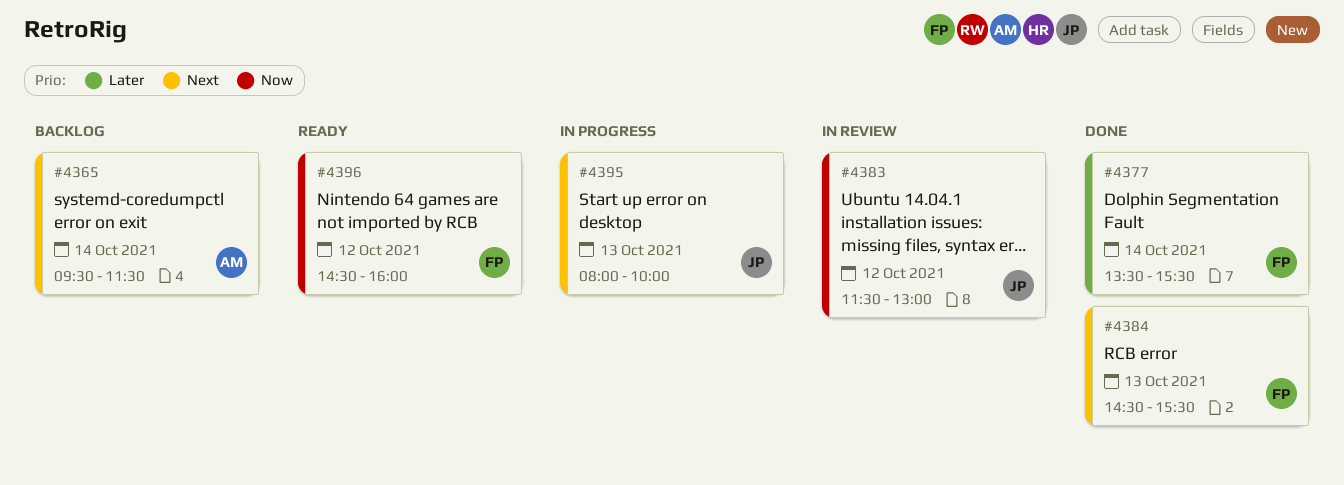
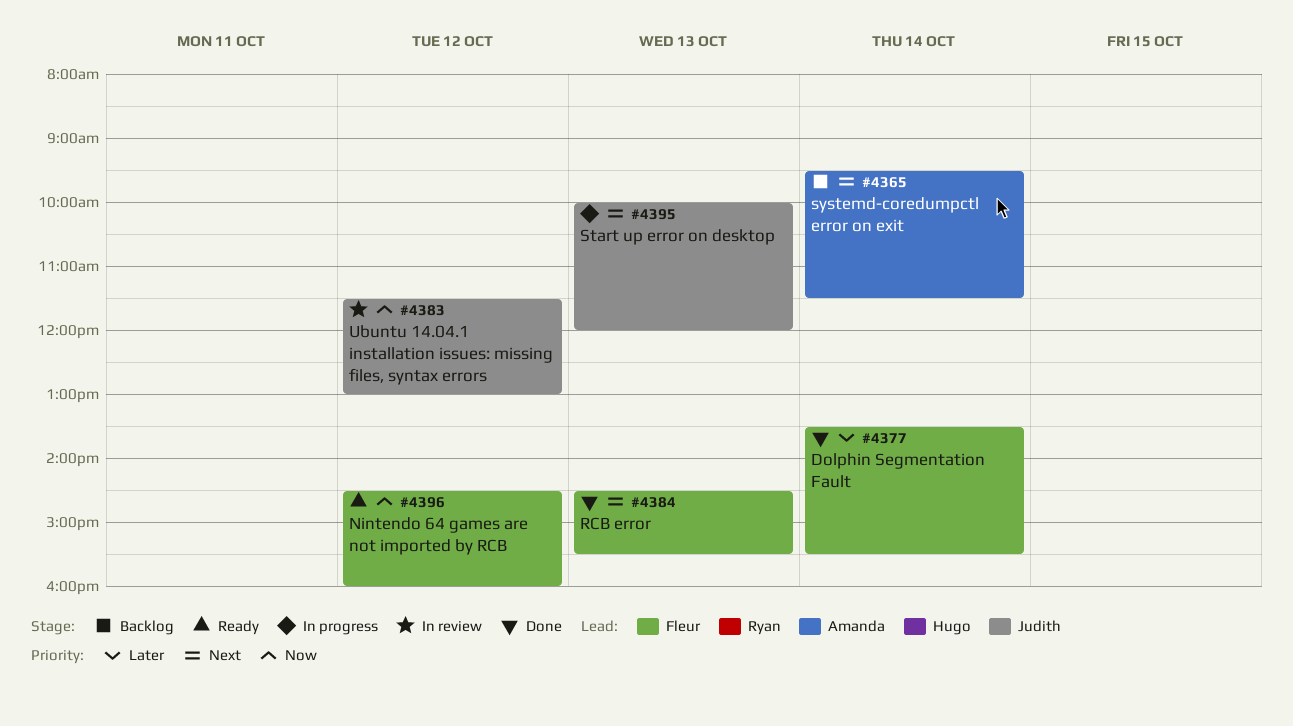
#4395, begins: 08:00 -> 10:00
#4395, ends: 10:00 -> 12:00

